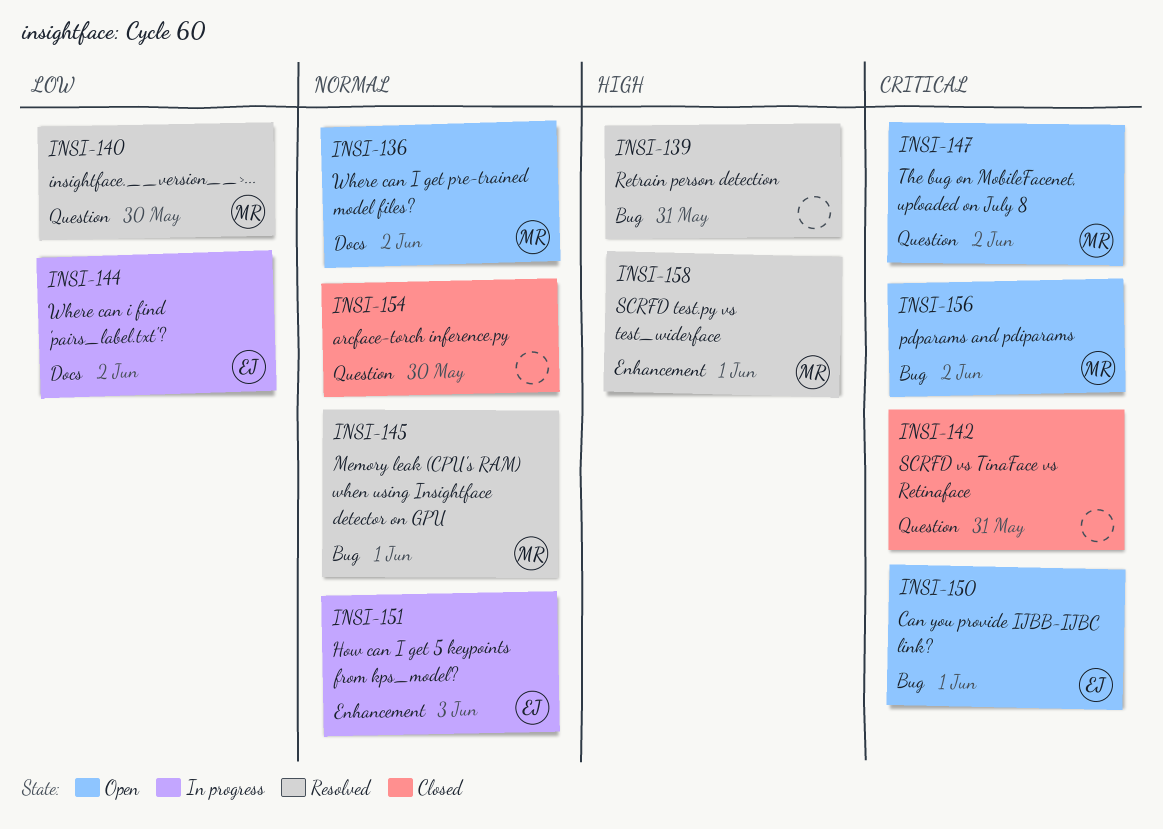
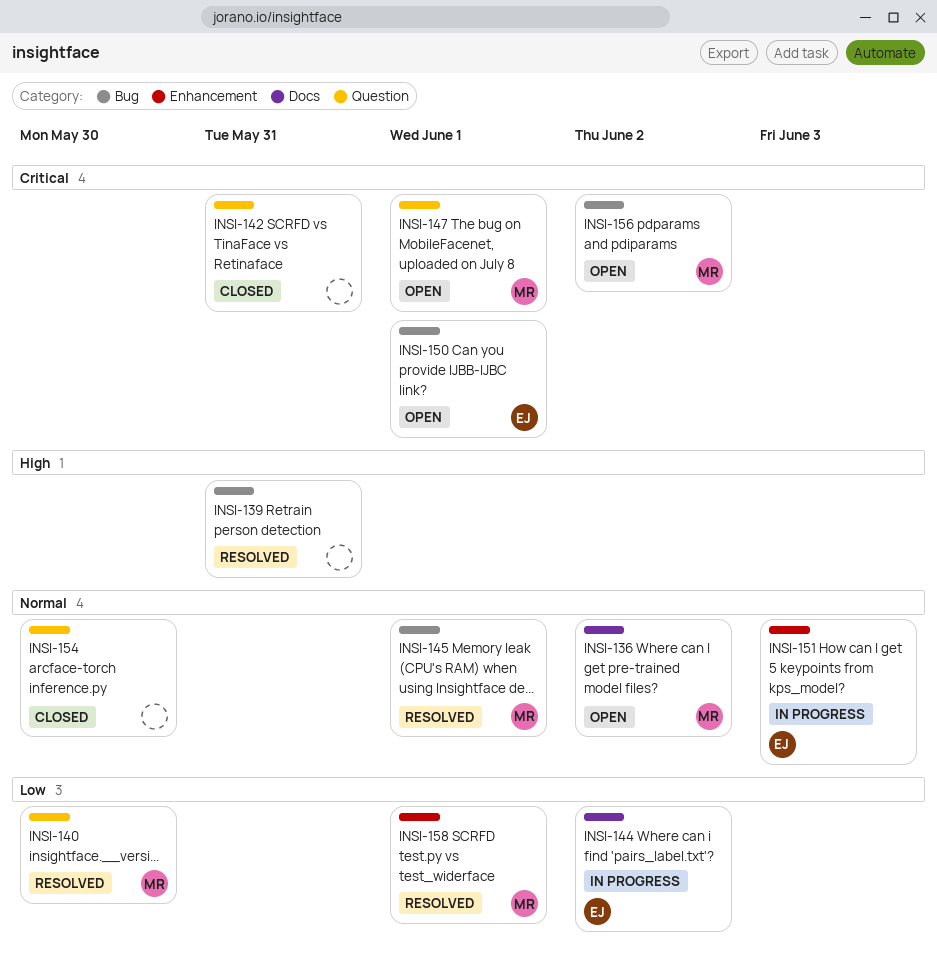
INSI-147, due: Jun 2 -> Jun 1
INSI-158, priority: High -> Low

